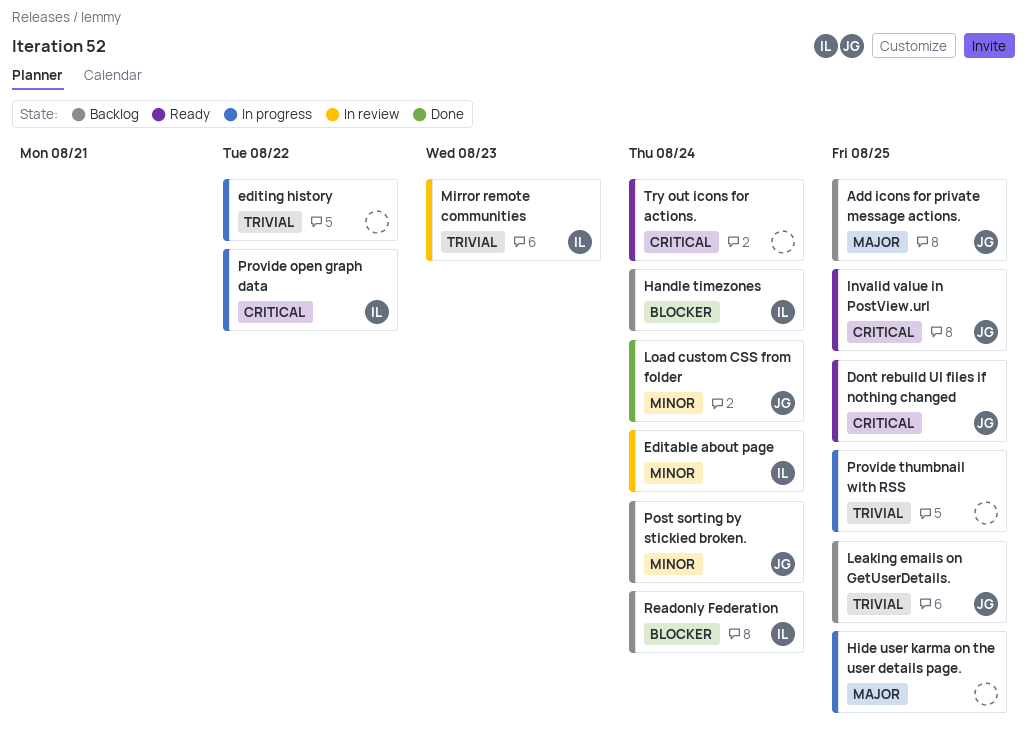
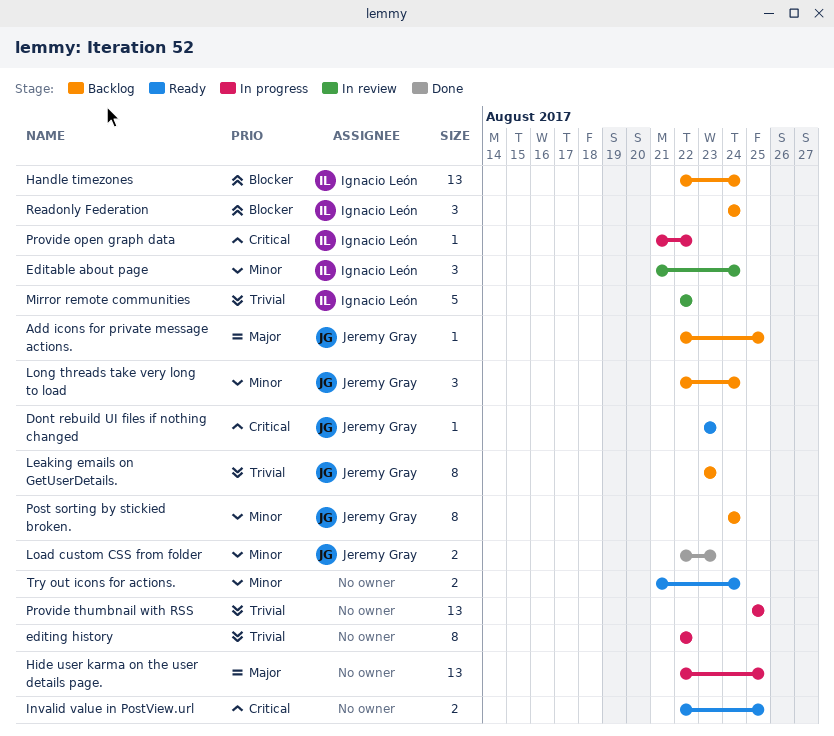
Dont rebuild UI files if nothing changed, due: Aug 25 -> Aug 23
Invalid value in PostView.url, owner: Jeremy Gray -> none
Leaking emails on GetUserDetails., due: Aug 25 -> Aug 23
Load custom CSS from folder, due: Aug 24 -> Aug 23
Long threads take very long to load: none -> present
Mirror remote communities, due: Aug 23 -> Aug 22
Try out icons for actions., priority: Critical -> Minor

